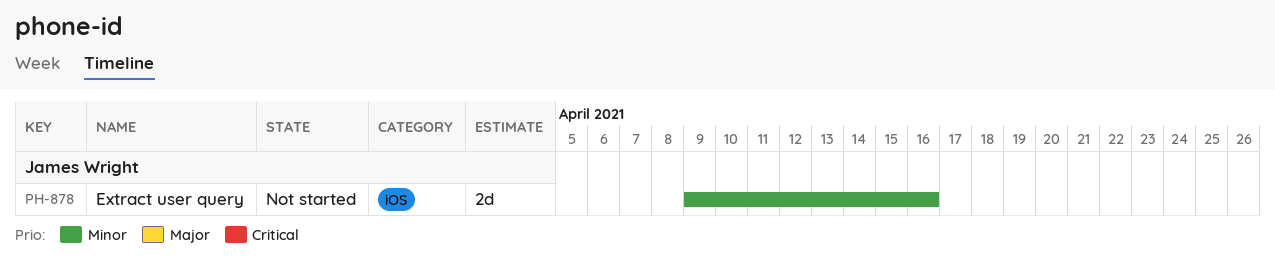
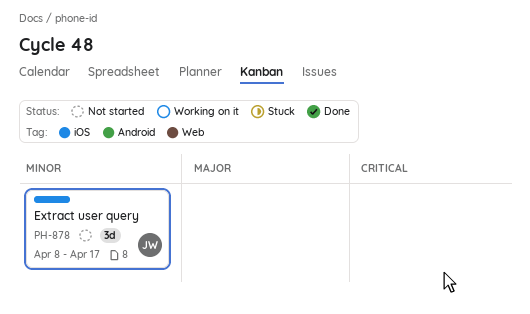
PH-878, estimate: 2d -> 3d
PH-878, start: Apr 9 -> Apr 8
PH-878, due: Apr 16 -> Apr 17

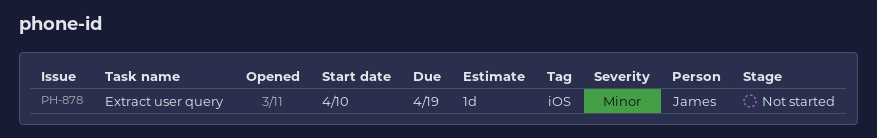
PH-878, estimate: 3d -> 1d
PH-878, start: Apr 8 -> Apr 10
PH-878, due: Apr 17 -> Apr 19

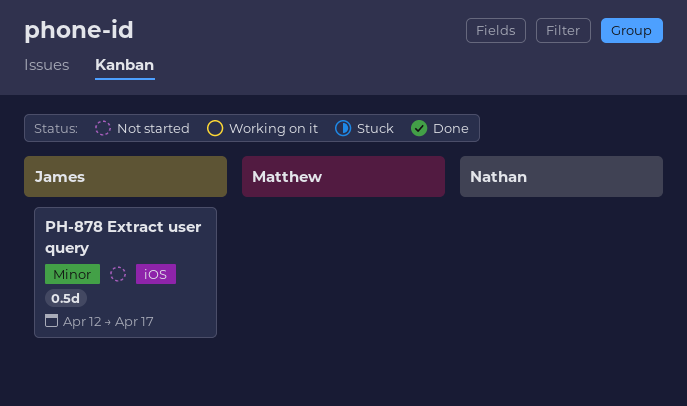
PH-878, estimate: 1d -> 0.5d
PH-878, start: Apr 10 -> Apr 12
PH-878, due: Apr 19 -> Apr 17

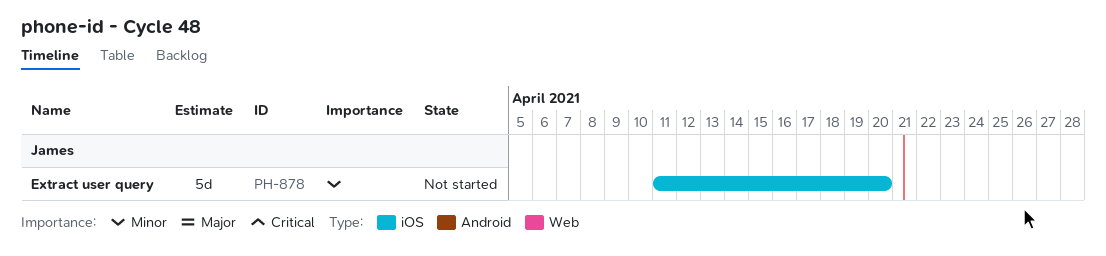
PH-878, estimate: 0.5d -> 5d
PH-878, start: Apr 12 -> Apr 11
PH-878, due: Apr 17 -> Apr 20

